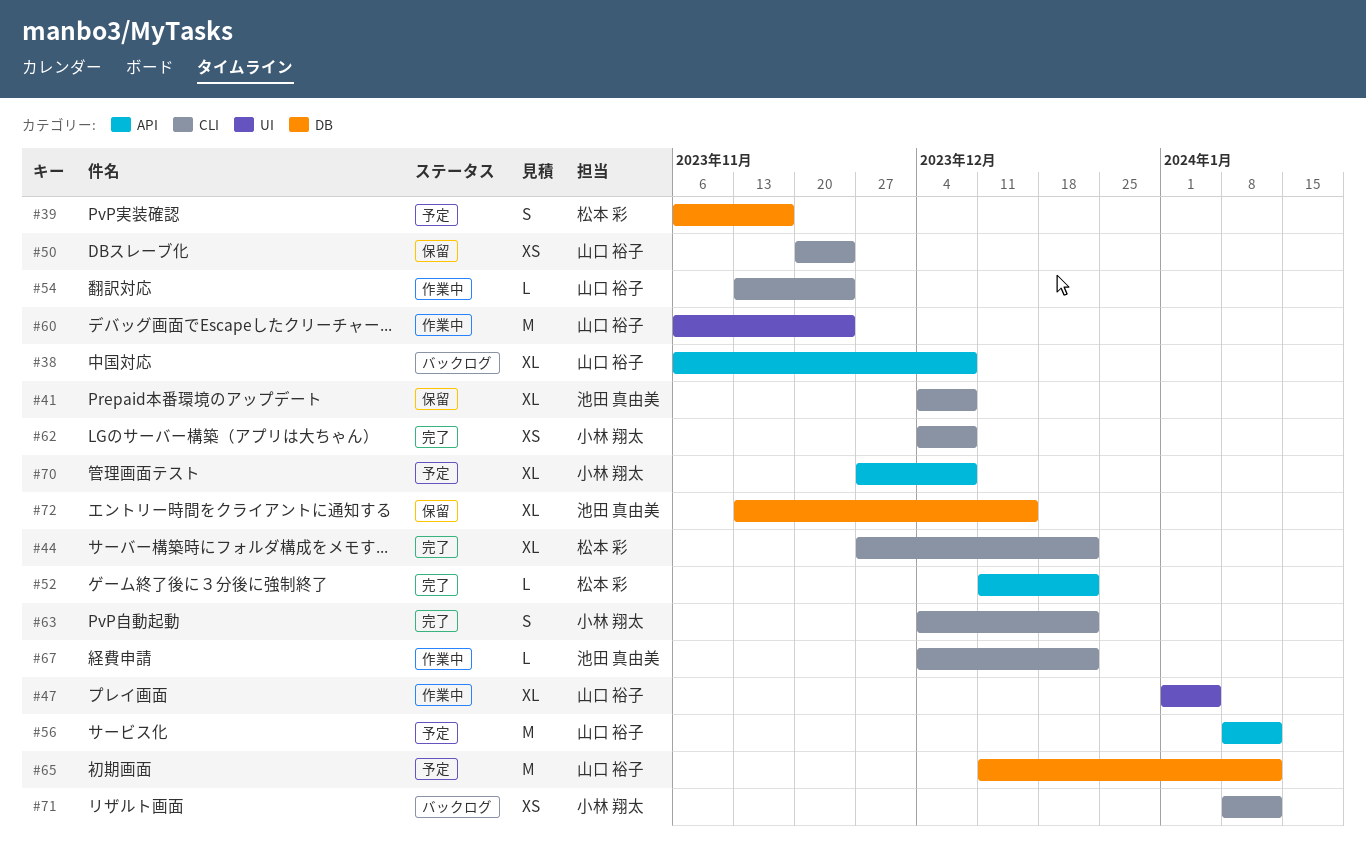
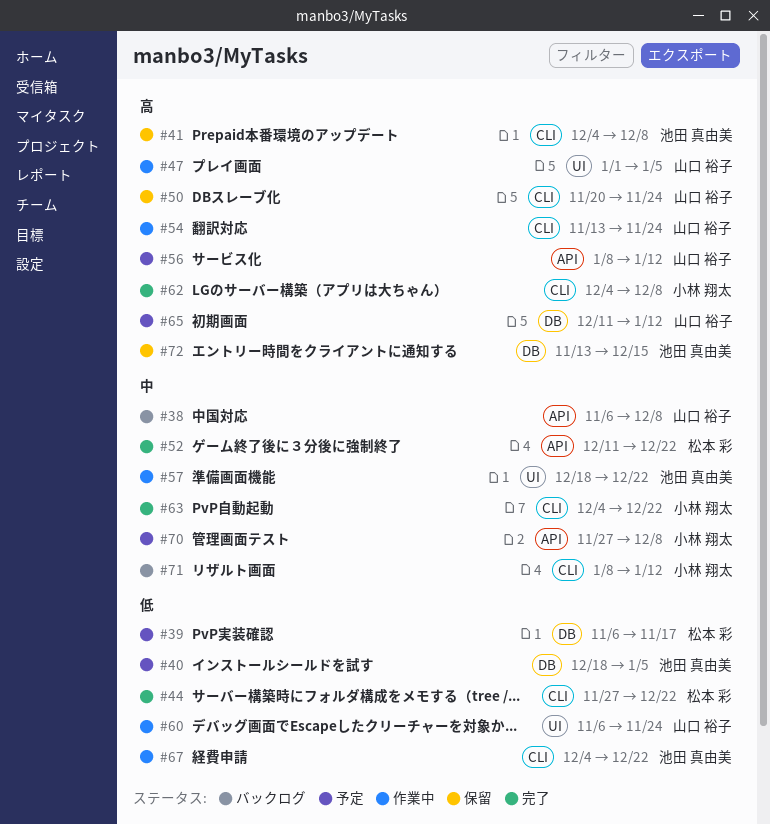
#40: none -> present
#57: none -> present

